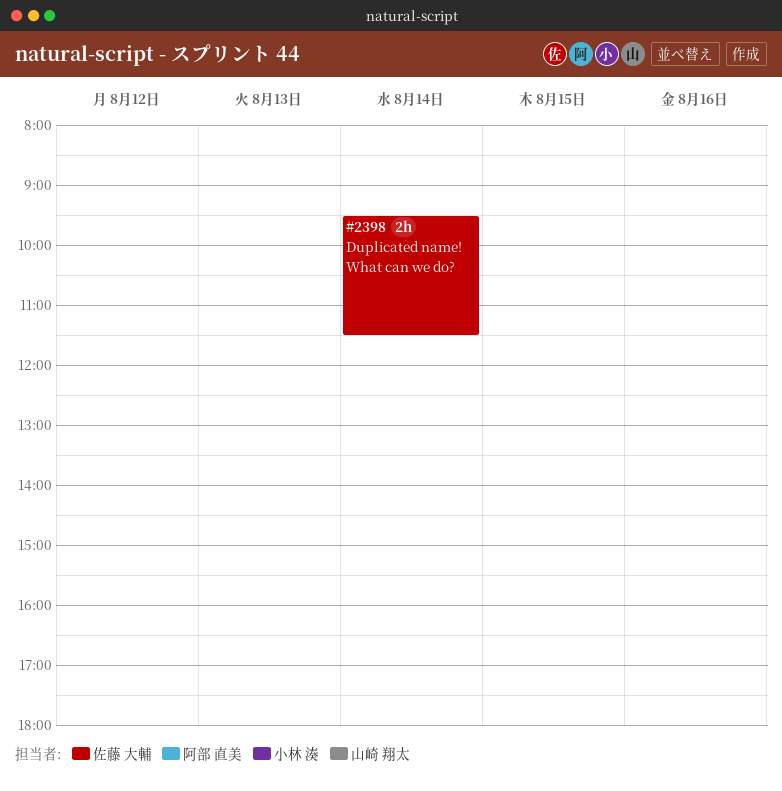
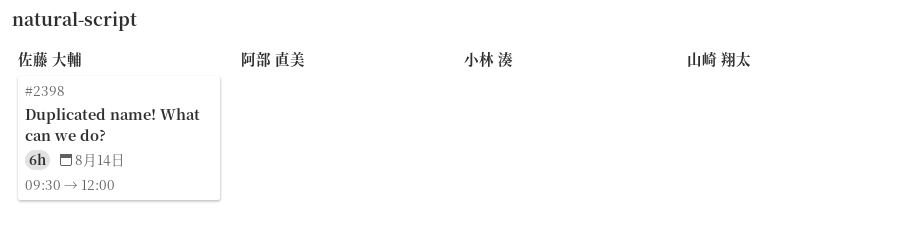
#2398, estimate: 2h -> 6h
#2398, ends: 11:30 -> 12:00

